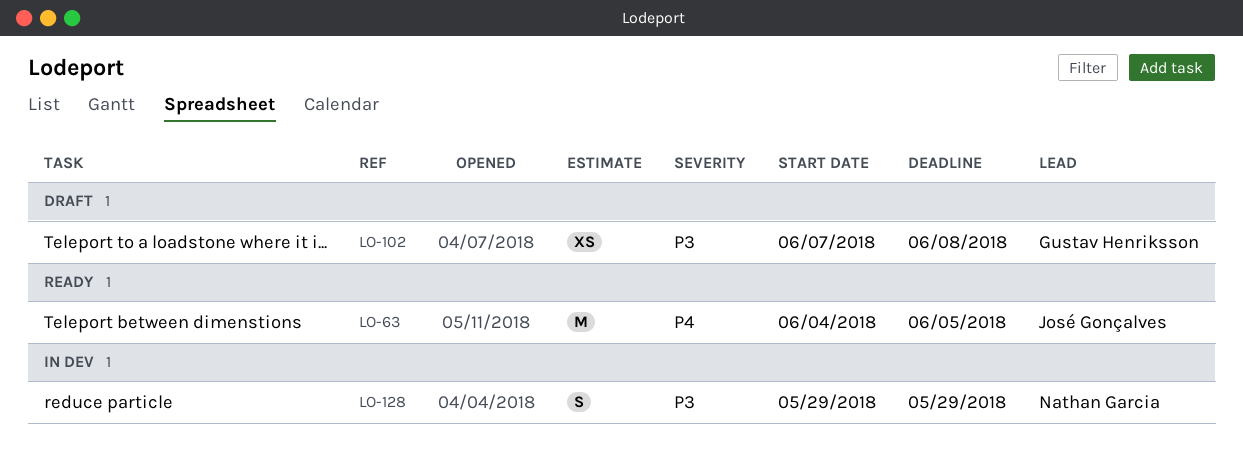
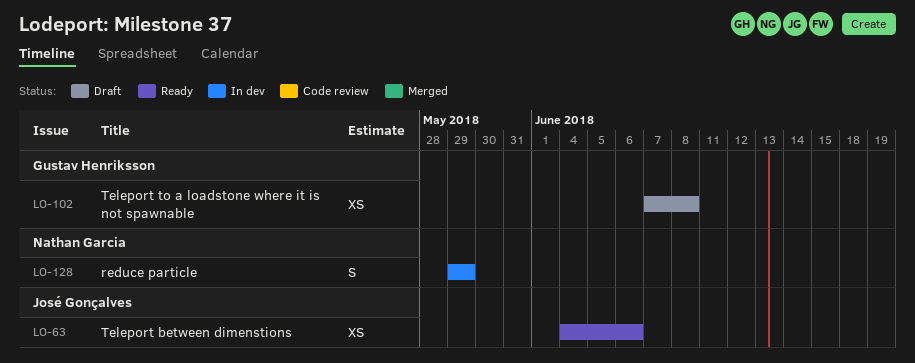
LO-63, estimate: M -> XS
LO-63, due: Jun 5 -> Jun 6

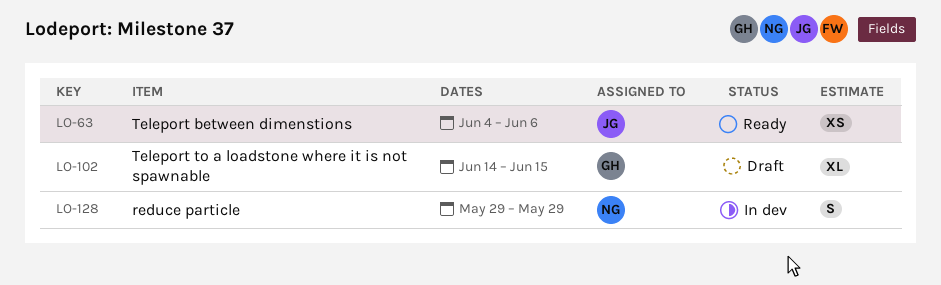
LO-102, estimate: XS -> XL
LO-102, start: Jun 7 -> Jun 14
LO-102, due: Jun 8 -> Jun 15

